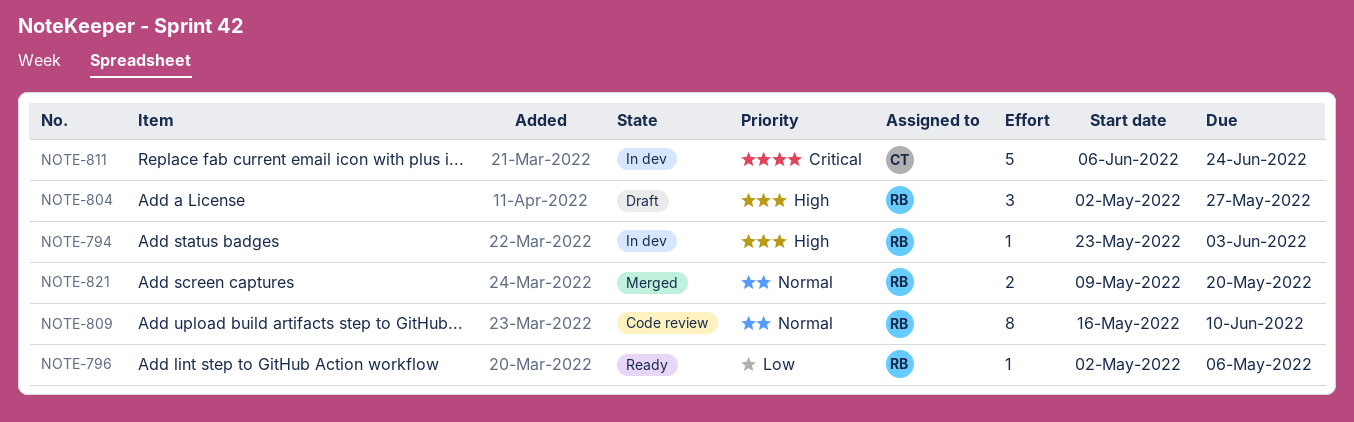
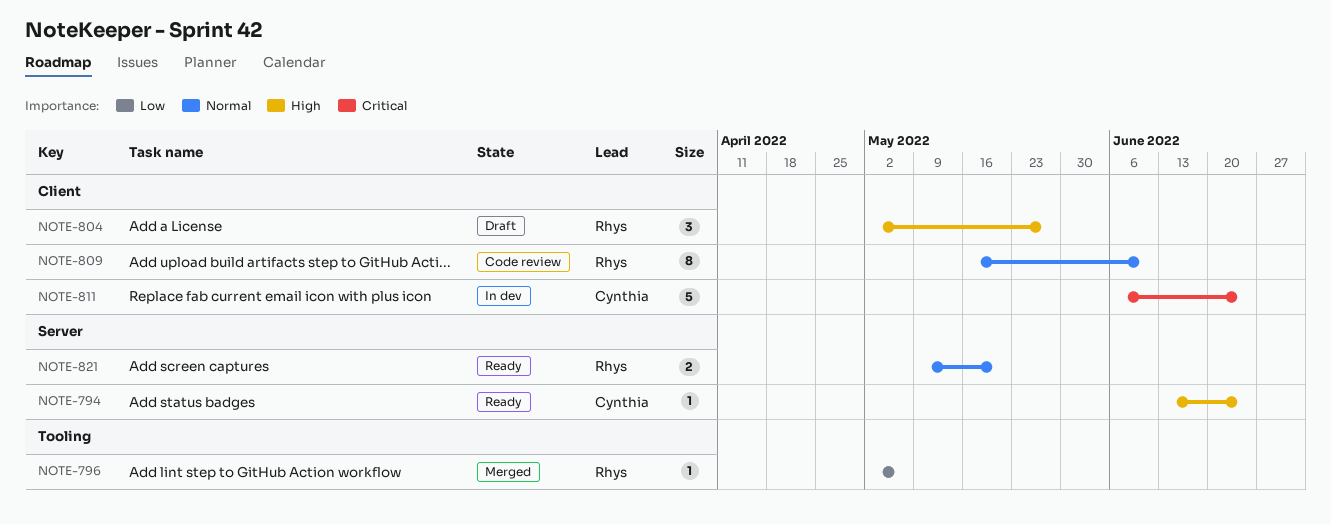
NOTE-794, status: In dev -> Ready
NOTE-794, owner: Rhys -> Cynthia
NOTE-794, start: May 23 -> Jun 13
NOTE-794, due: Jun 3 -> Jun 24
NOTE-796, status: Ready -> Merged
NOTE-821, status: Merged -> Ready

